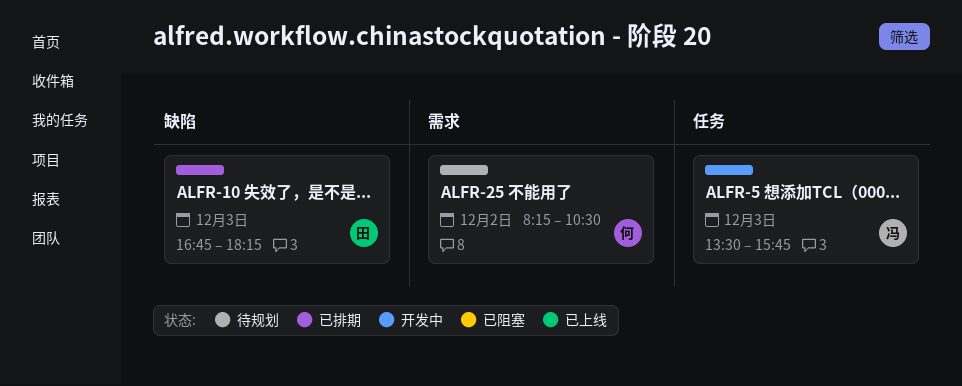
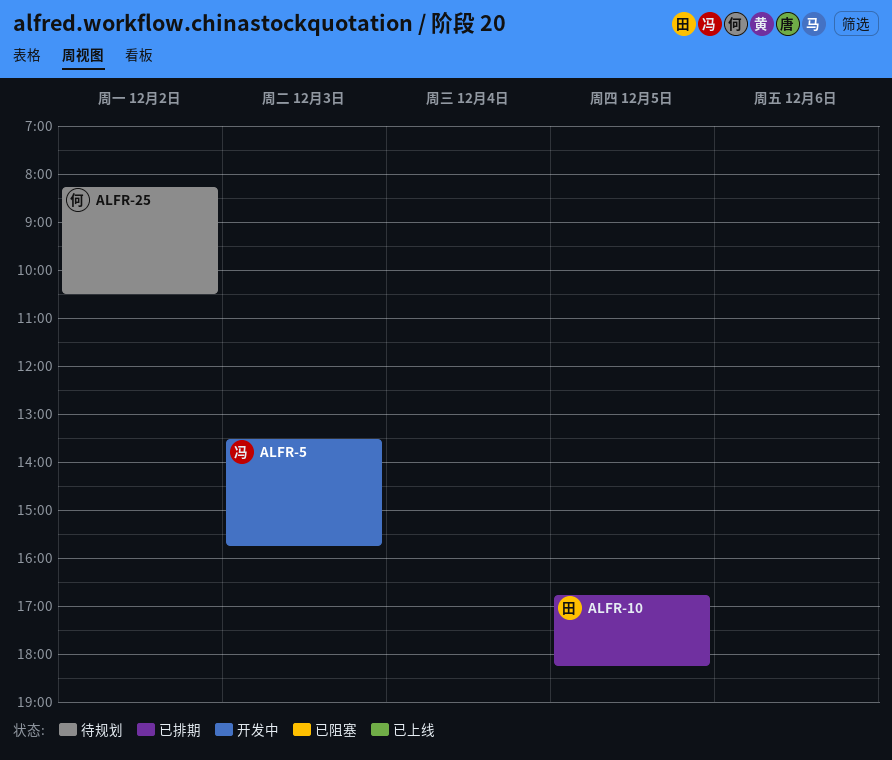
ALFR-10, day: Dec 3 -> Dec 5

